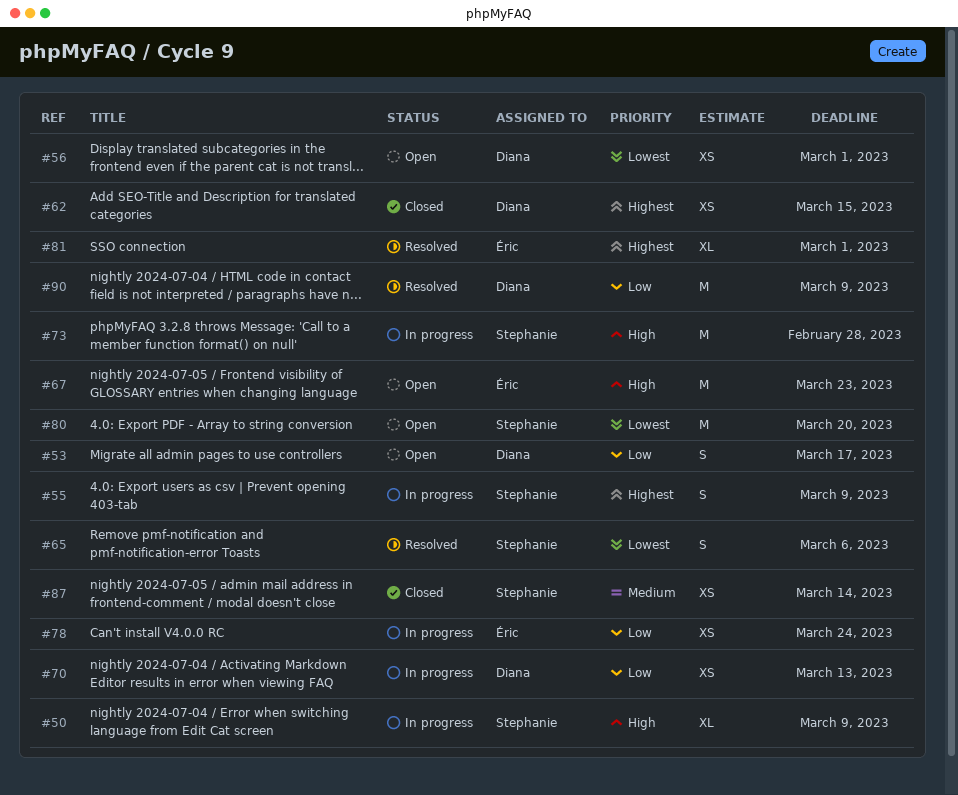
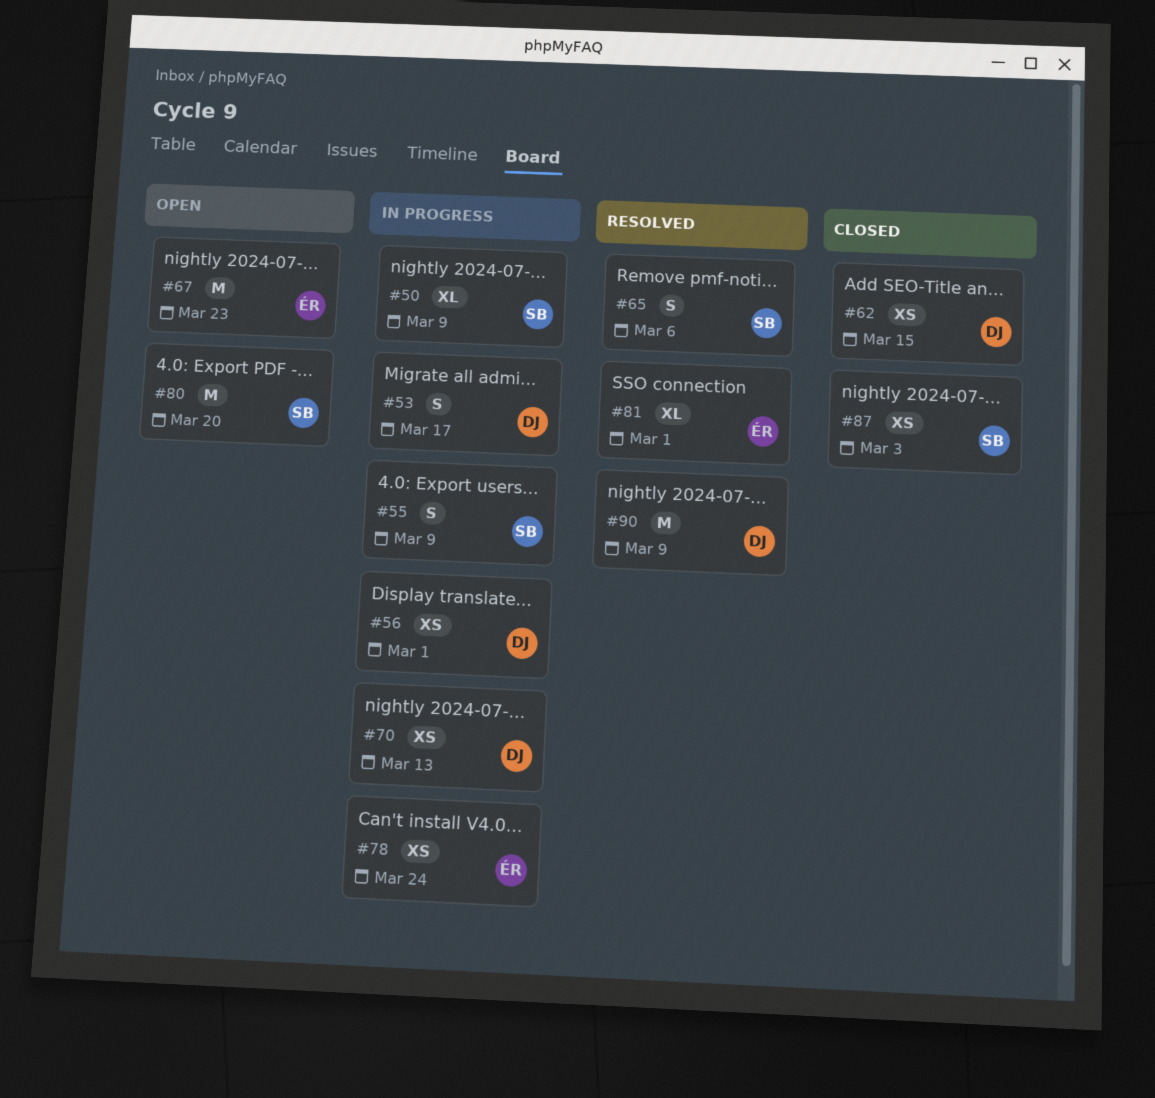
#53, status: Open -> In progress
#56, status: Open -> In progress
#73: present -> none
#87, due: Mar 14 -> Mar 3

